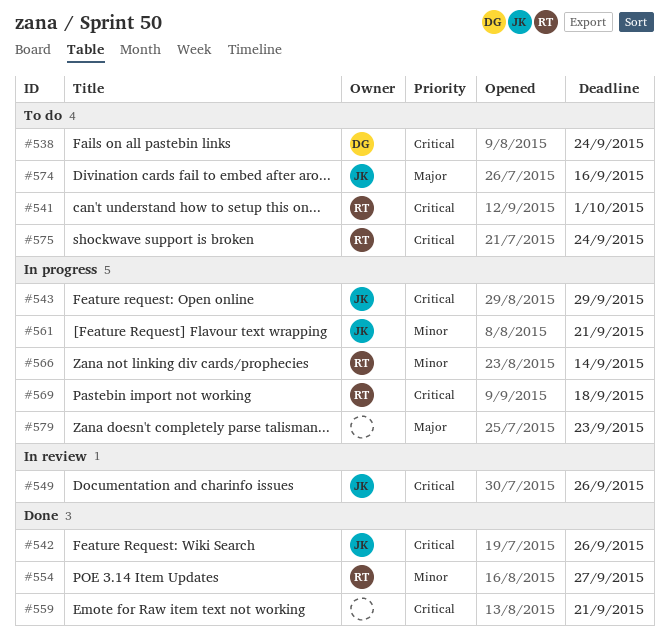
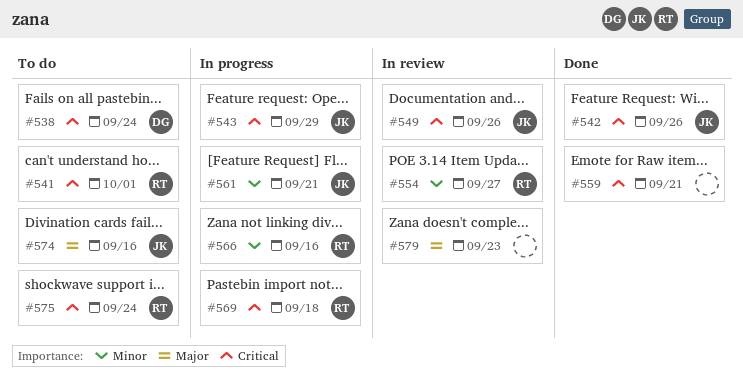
#554, status: Done -> In review
#566, due: Sep 14 -> Sep 16
#579, status: In progress -> In review

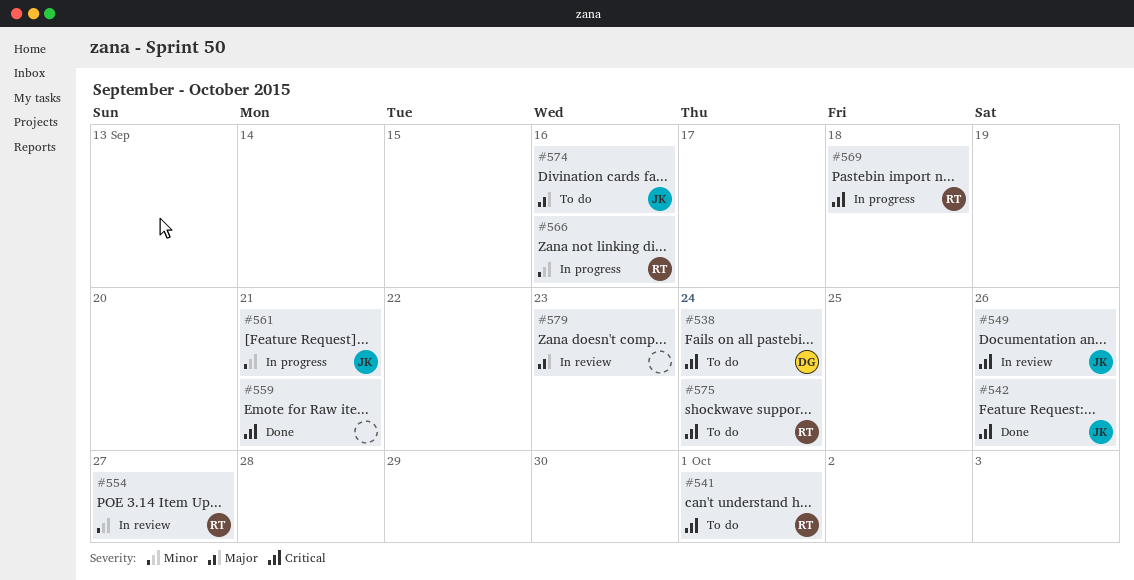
#543: present -> none

